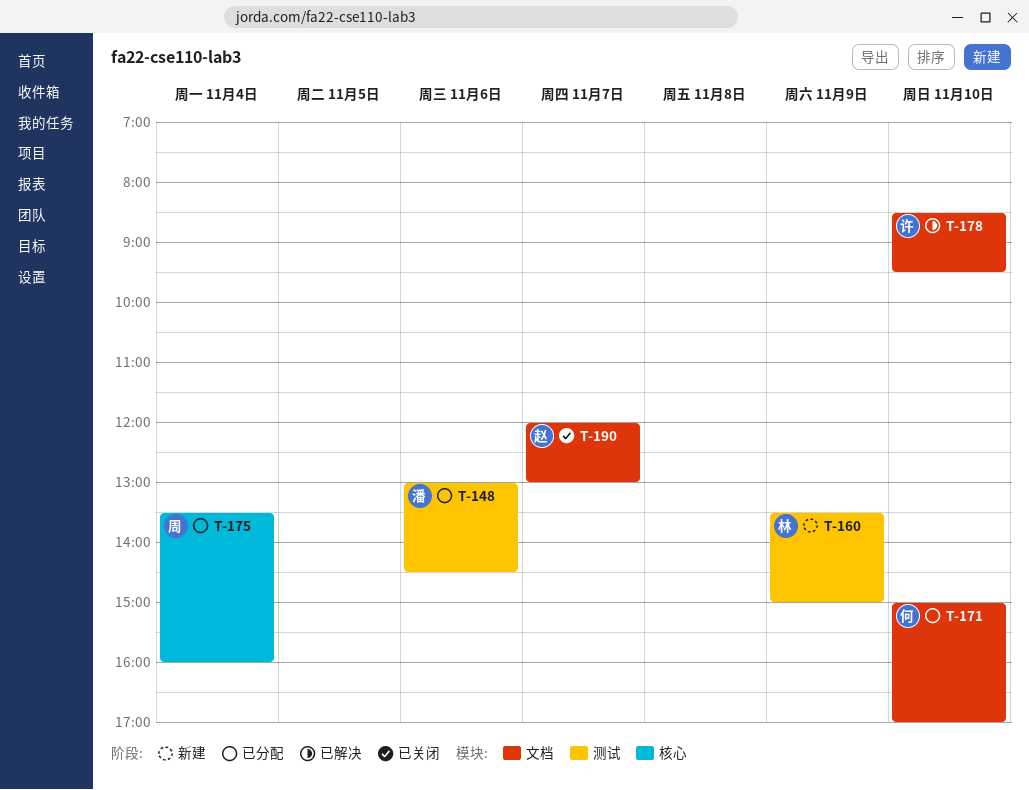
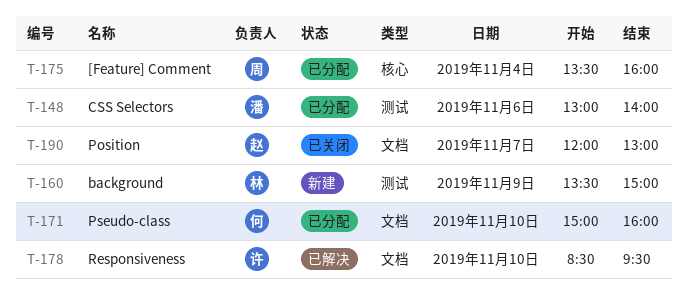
T-148, ends: 14:30 -> 14:00
T-171, ends: 17:00 -> 16:00

